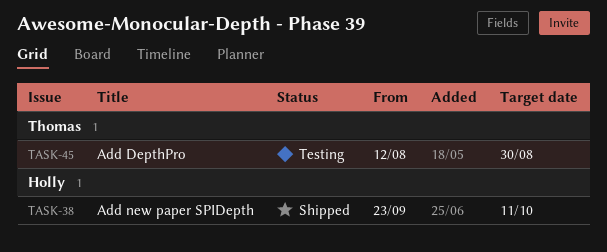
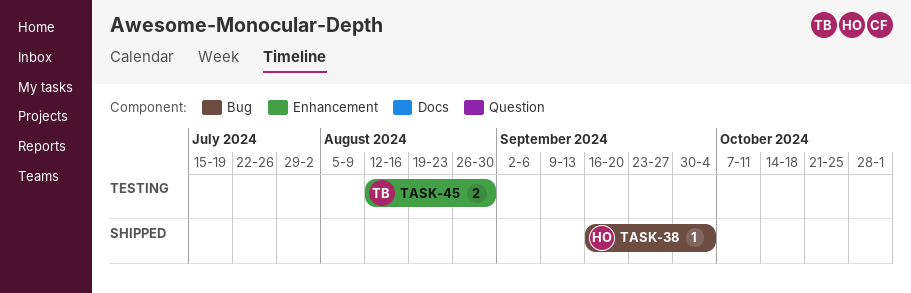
TASK-38, start: Sep 23 -> Sep 16
TASK-38, due: Oct 11 -> Oct 4

